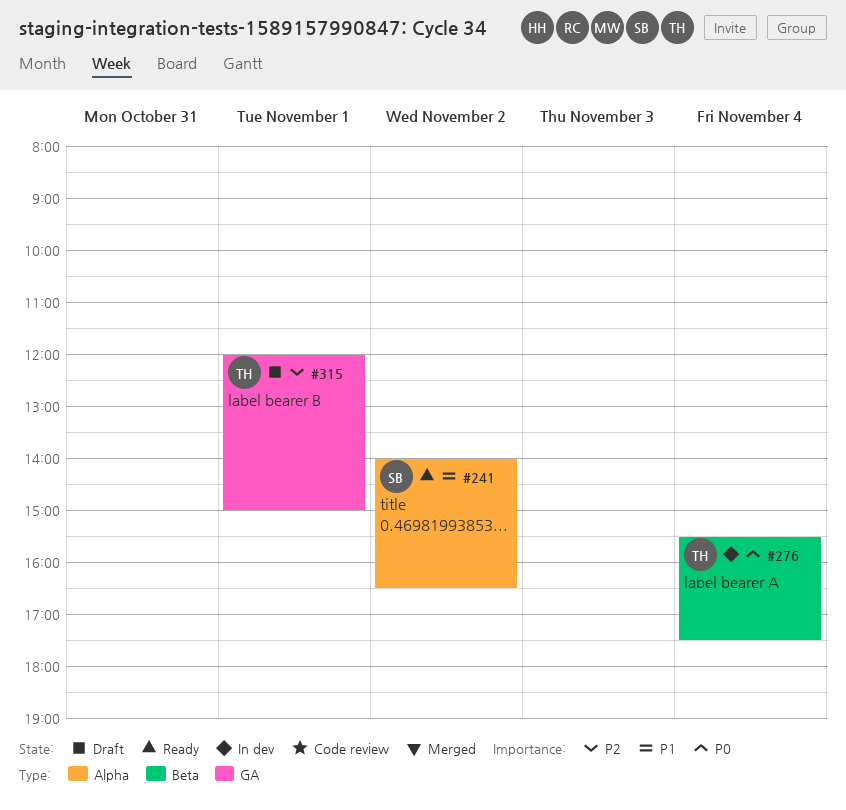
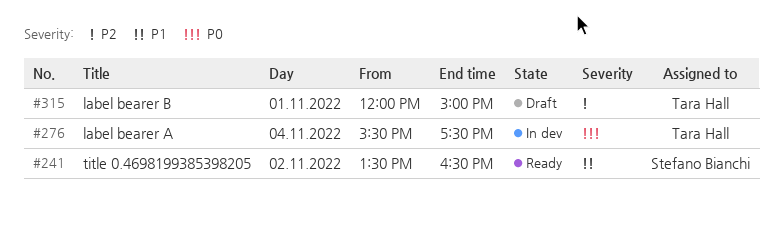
#241, begins: 14:00 -> 13:30

